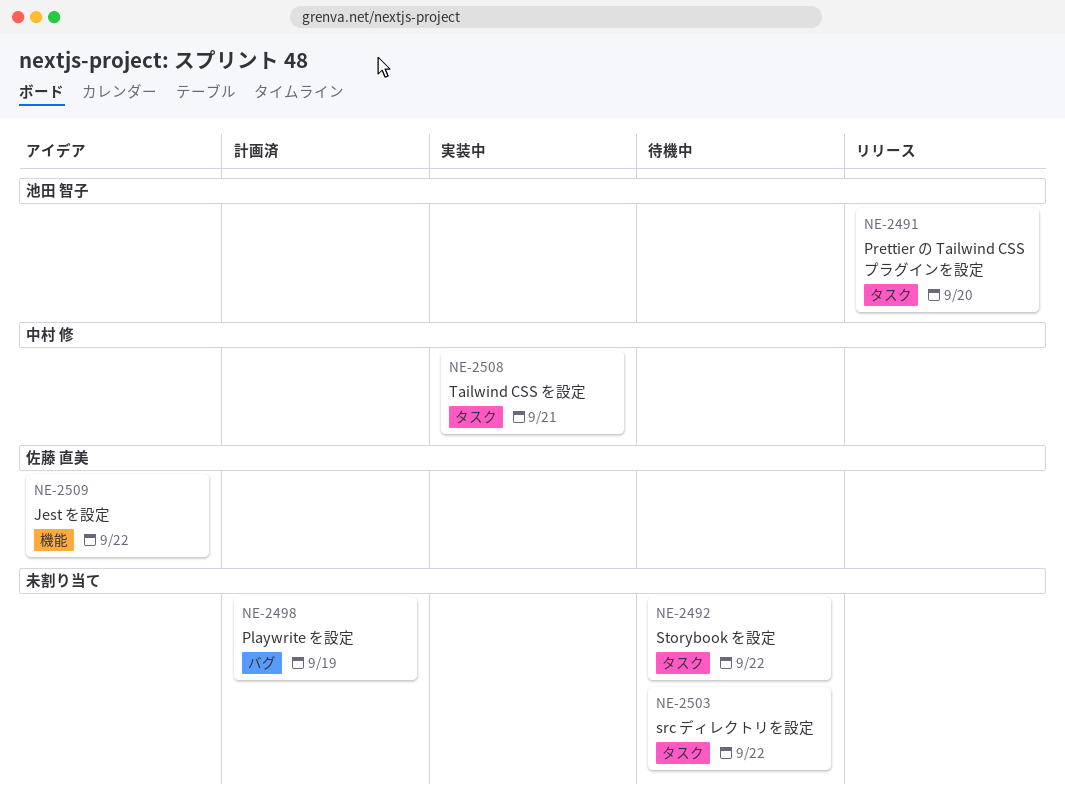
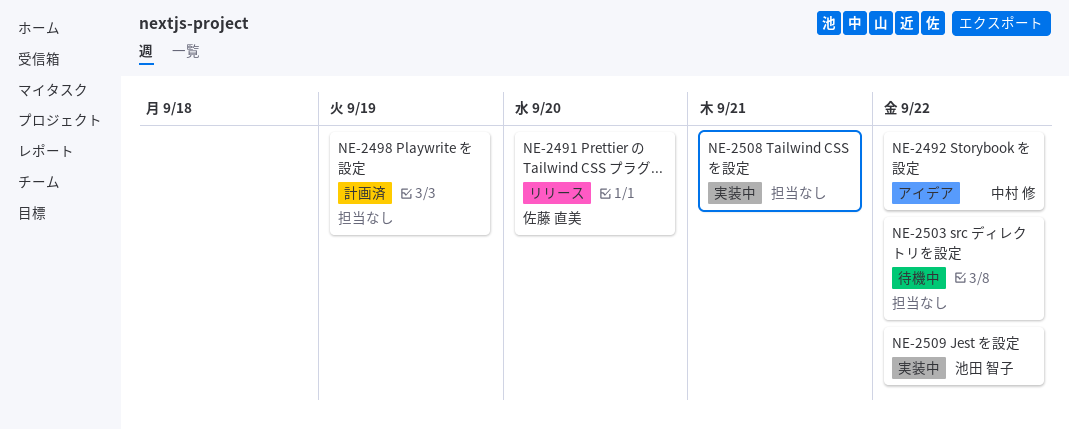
NE-2491, owner: 池田 智子 -> 佐藤 直美
NE-2492, status: 待機中 -> アイデア
NE-2492, owner: none -> 中村 修
NE-2508, owner: 中村 修 -> none
NE-2509, status: アイデア -> 実装中
NE-2509, owner: 佐藤 直美 -> 池田 智子

